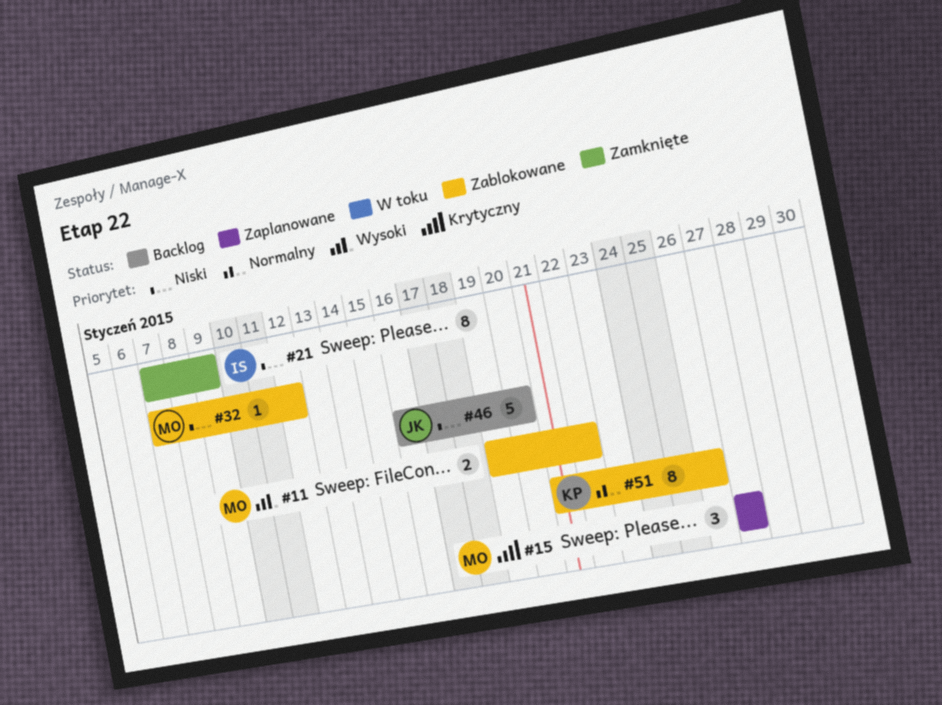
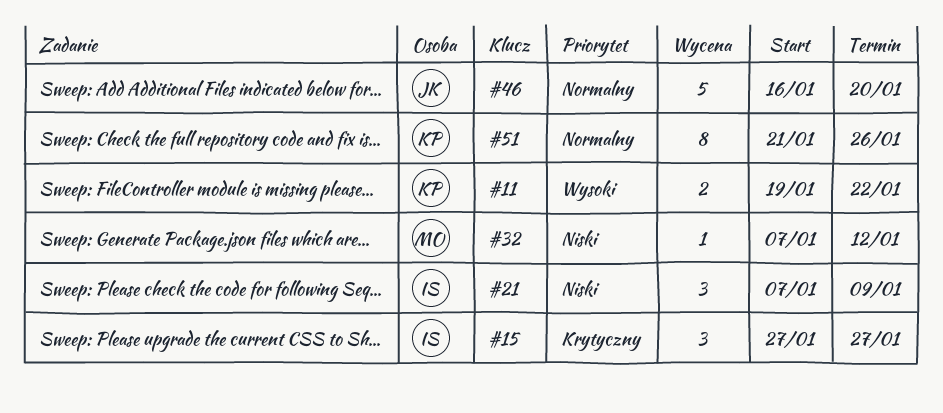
#11, owner: MO -> KP
#15, owner: MO -> IS
#21, estimate: 8 -> 3
#46, priority: Niski -> Normalny

